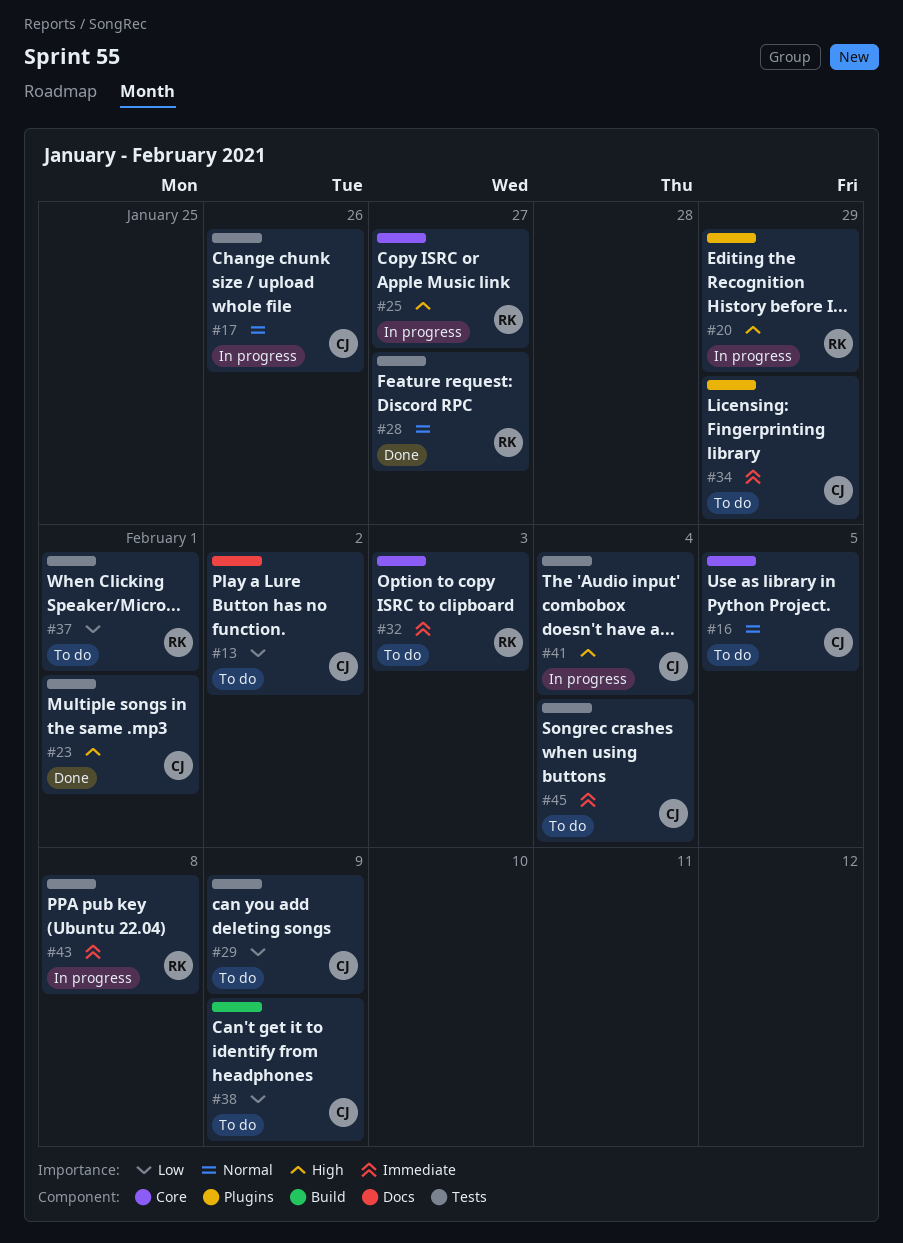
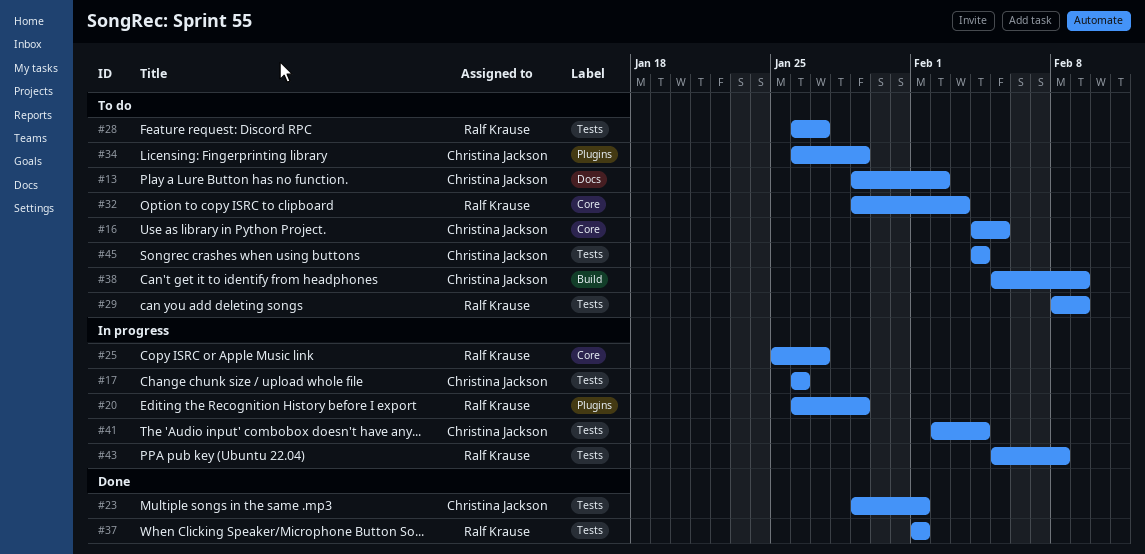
#28, status: Done -> To do
#29, owner: Christina Jackson -> Ralf Krause
#37, status: To do -> Done

